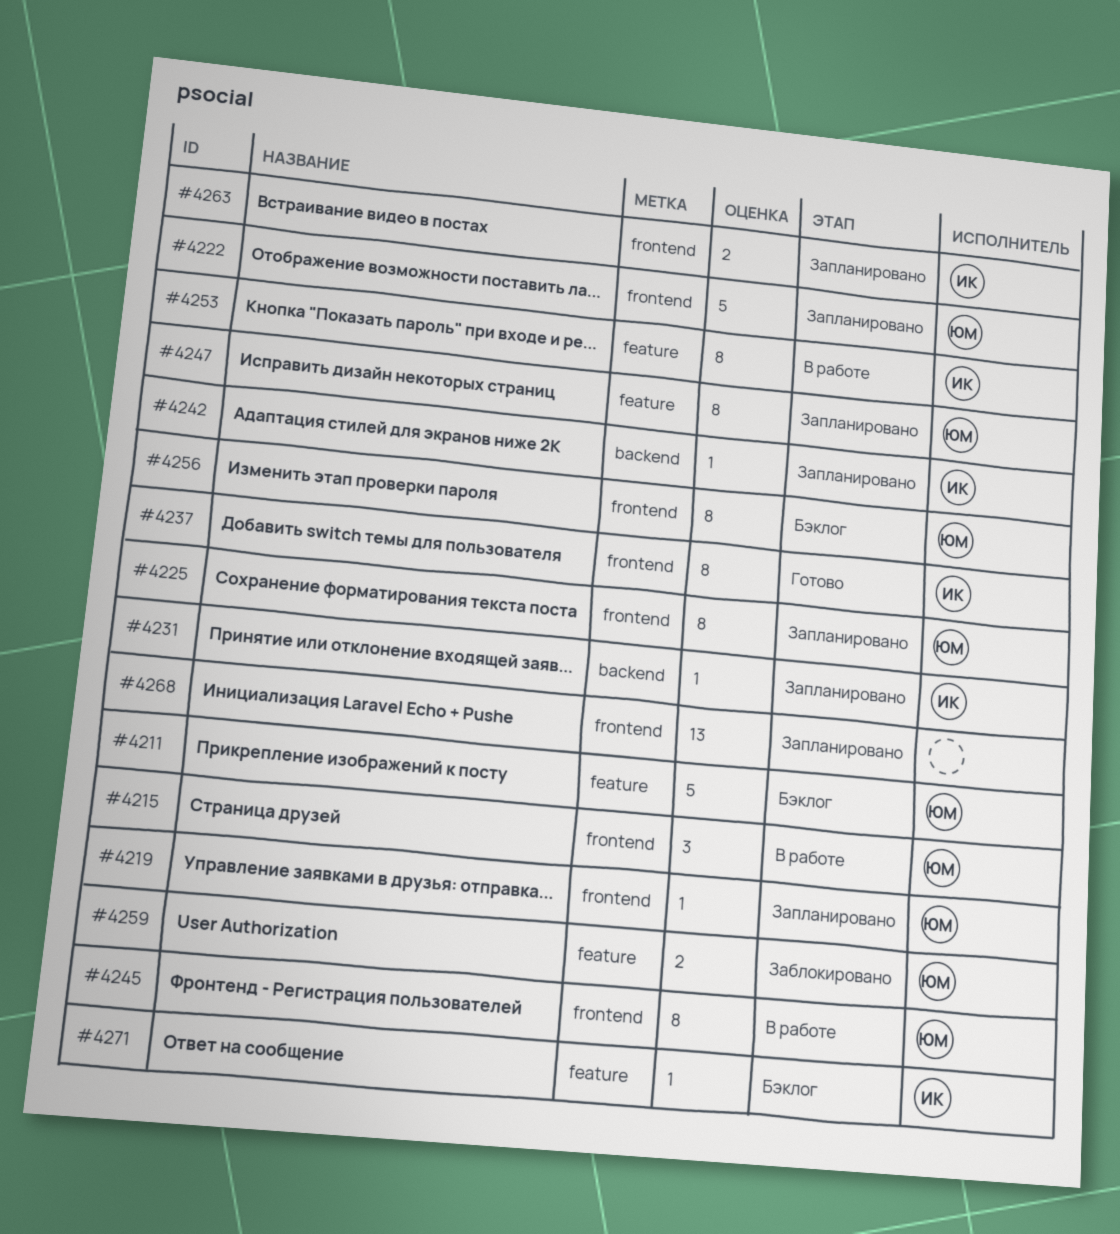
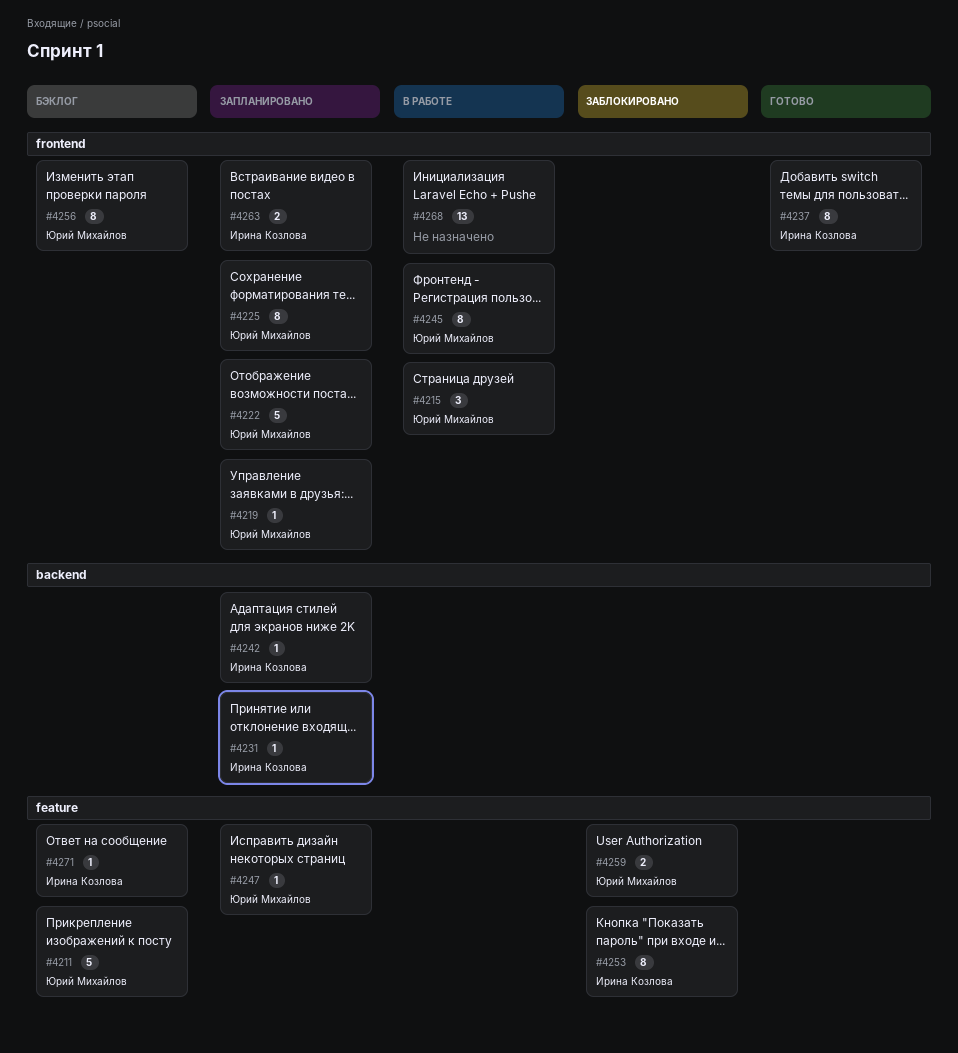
#4247, estimate: 8 -> 1
#4253, status: В работе -> Заблокировано
#4268, status: Запланировано -> В работе

